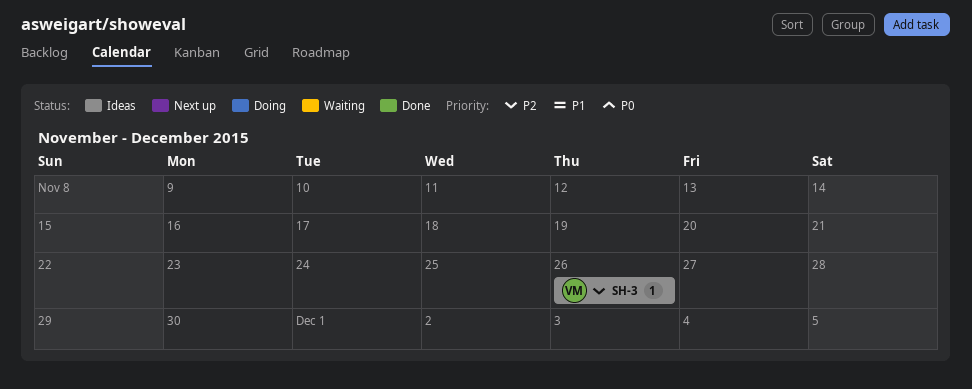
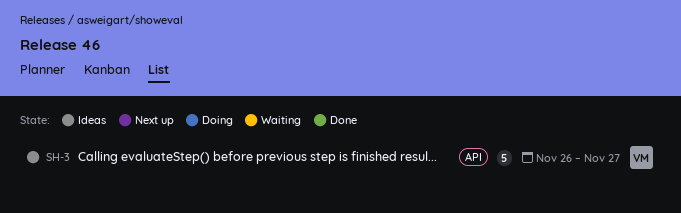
SH-3, estimate: 1 -> 5
SH-3, due: Nov 26 -> Nov 27

